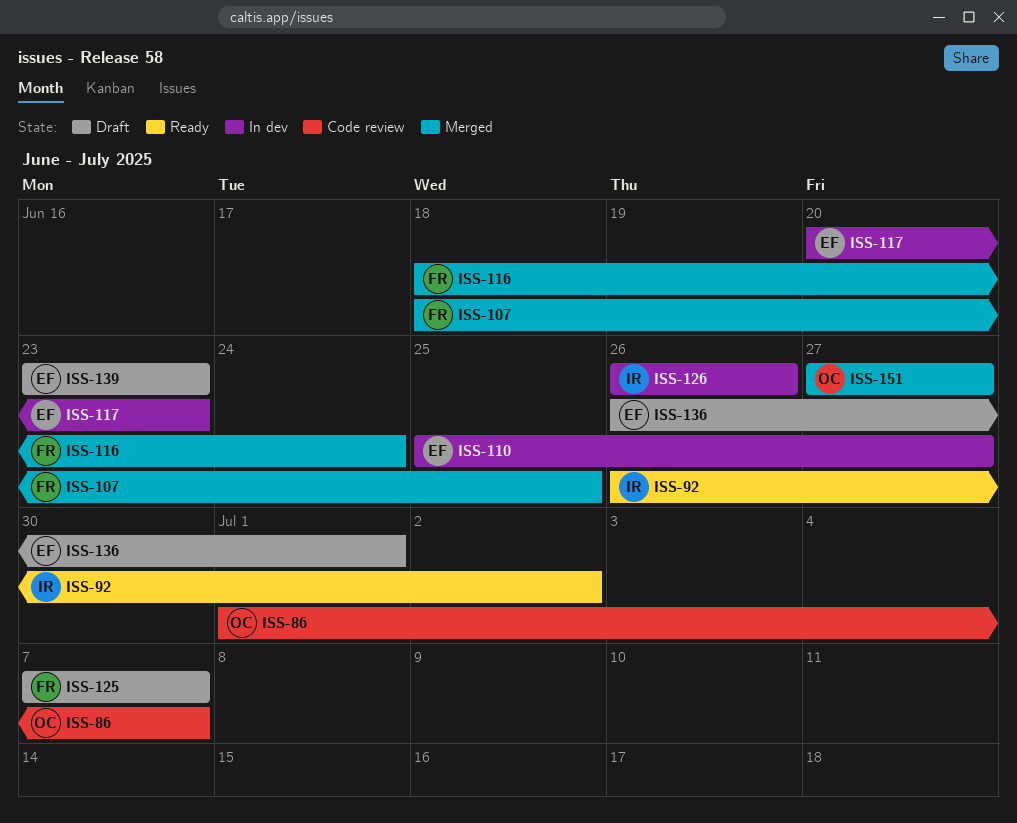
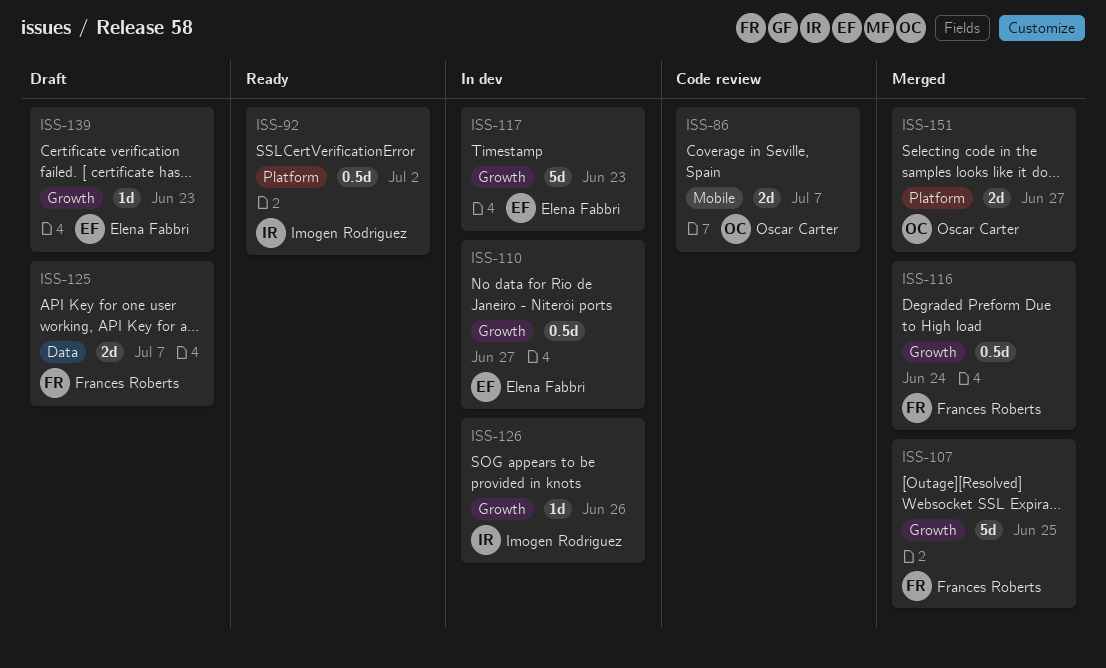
ISS-136: present -> none

